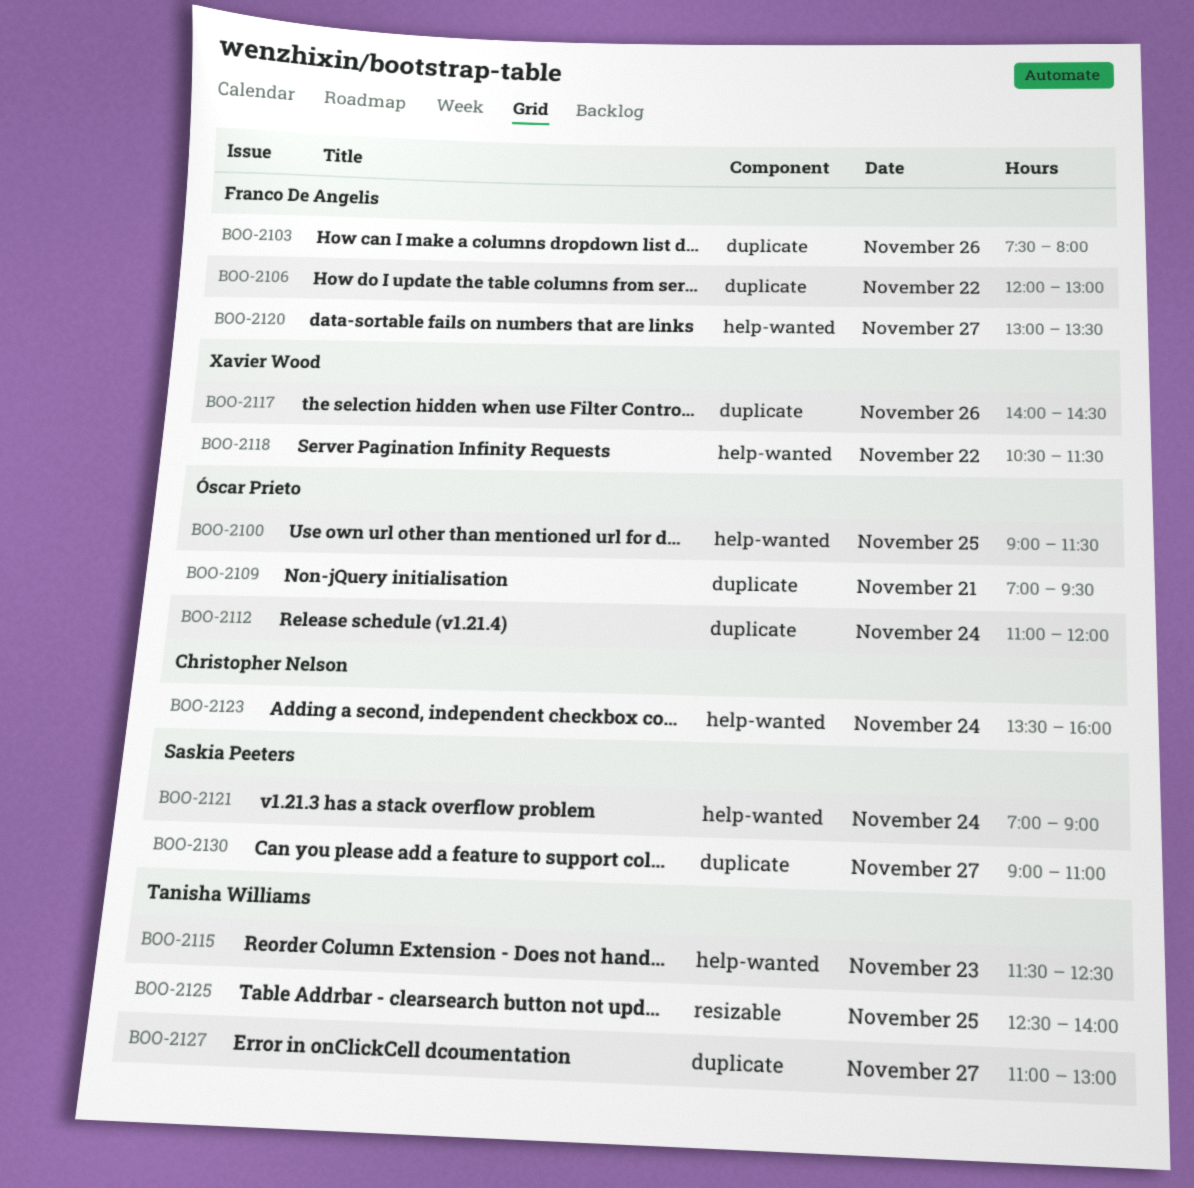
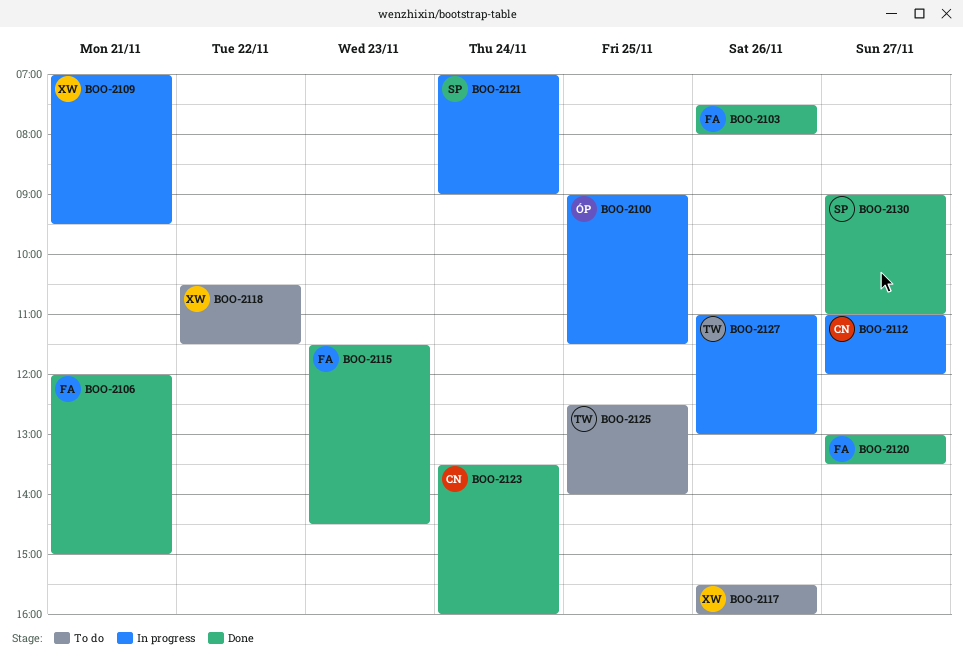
BOO-2106, day: Nov 22 -> Nov 21
BOO-2106, ends: 13:00 -> 15:00
BOO-2109, owner: Óscar Prieto -> Xavier Wood
BOO-2112, owner: Óscar Prieto -> Christopher Nelson
BOO-2112, day: Nov 24 -> Nov 27
BOO-2115, owner: Tanisha Williams -> Franco De Angelis
BOO-2115, ends: 12:30 -> 14:30
BOO-2117, begins: 14:00 -> 15:30
BOO-2117, ends: 14:30 -> 16:00
BOO-2127, day: Nov 27 -> Nov 26

